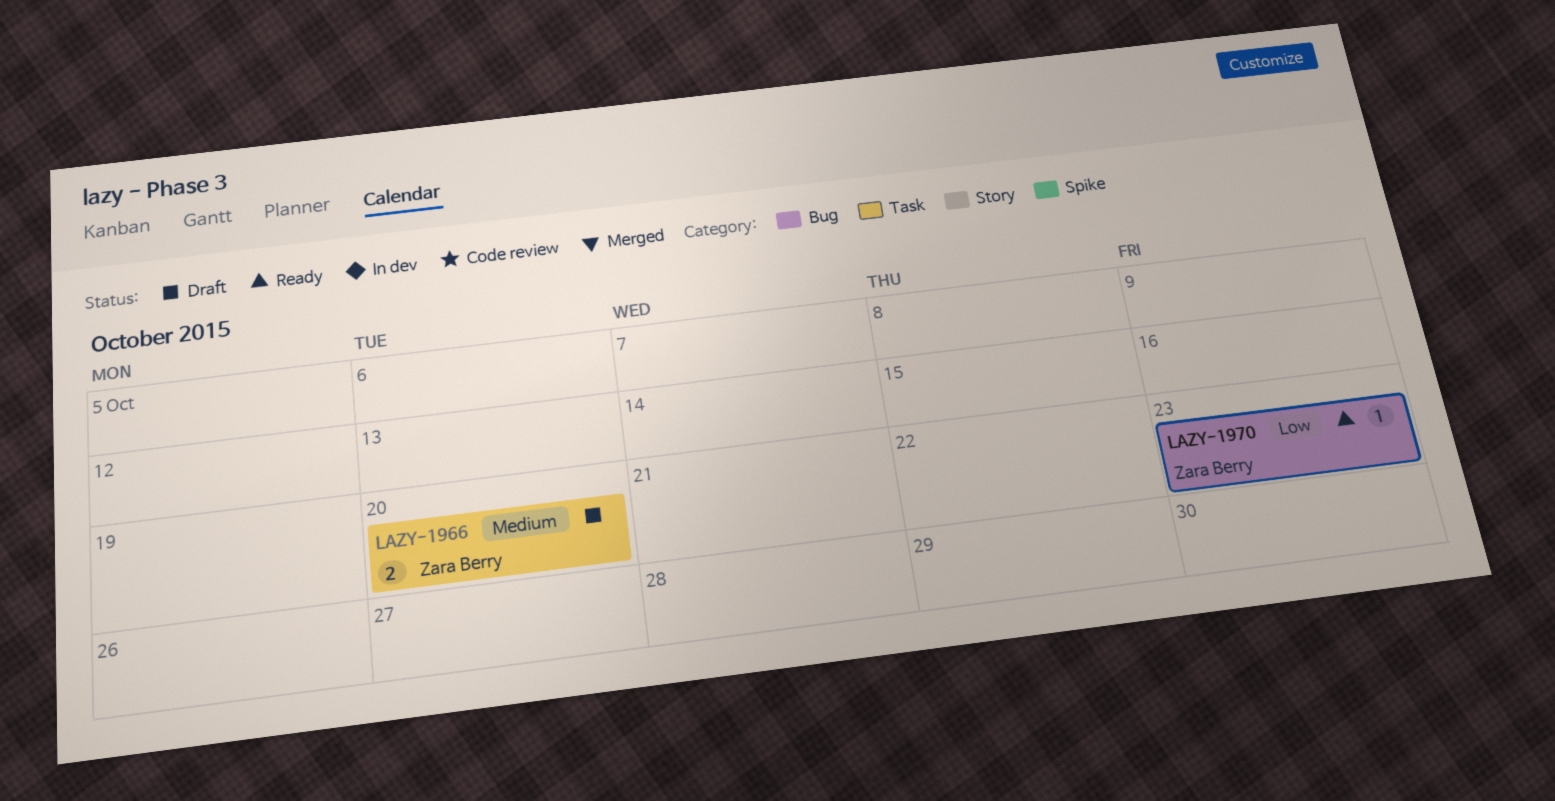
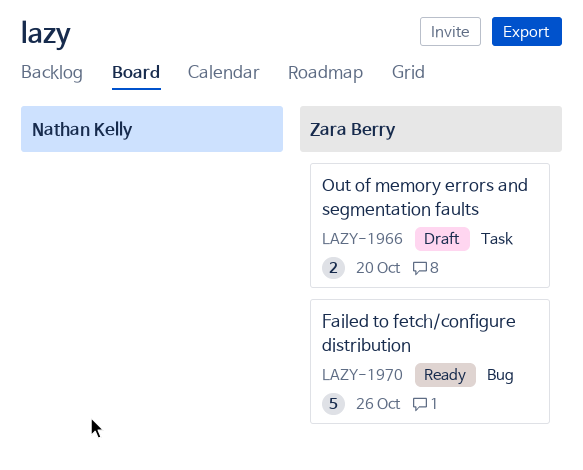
LAZY-1970, estimate: 1 -> 5
LAZY-1970, due: Oct 23 -> Oct 26

